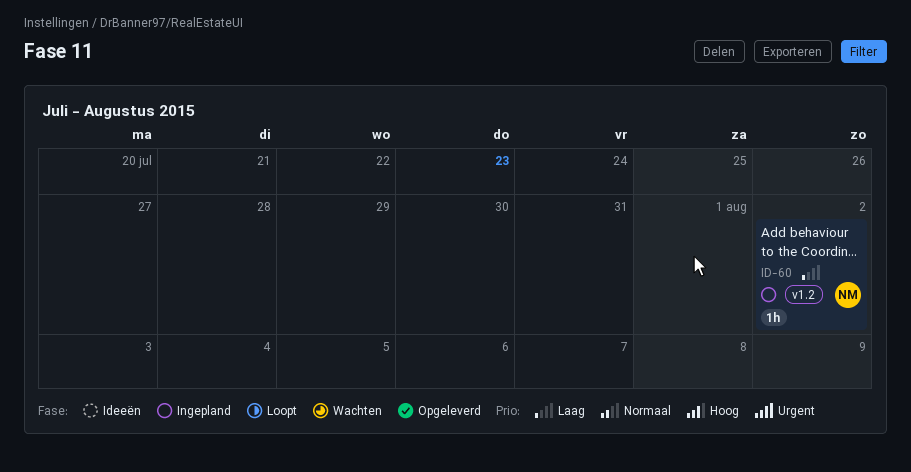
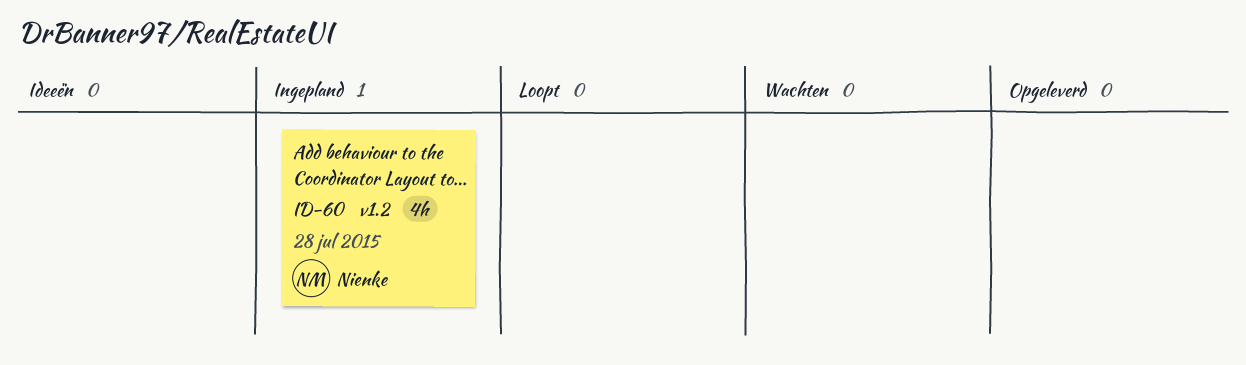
ID-60, estimate: 1h -> 4h
ID-60, due: Aug 2 -> Jul 28

